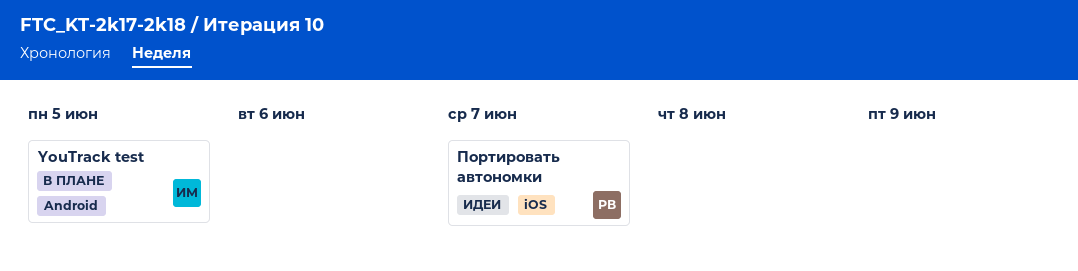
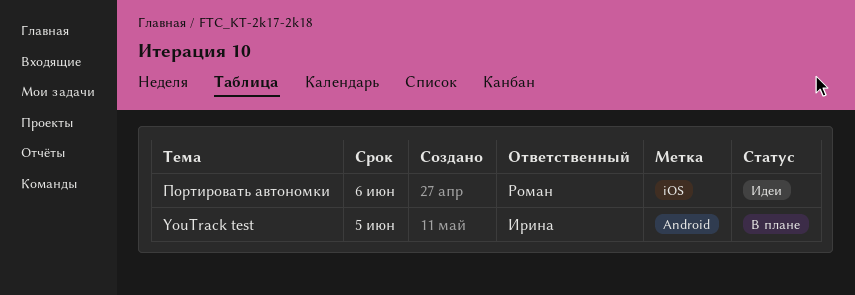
Портировать автономки, due: Jun 7 -> Jun 6

